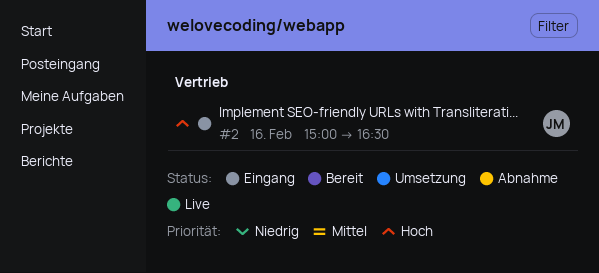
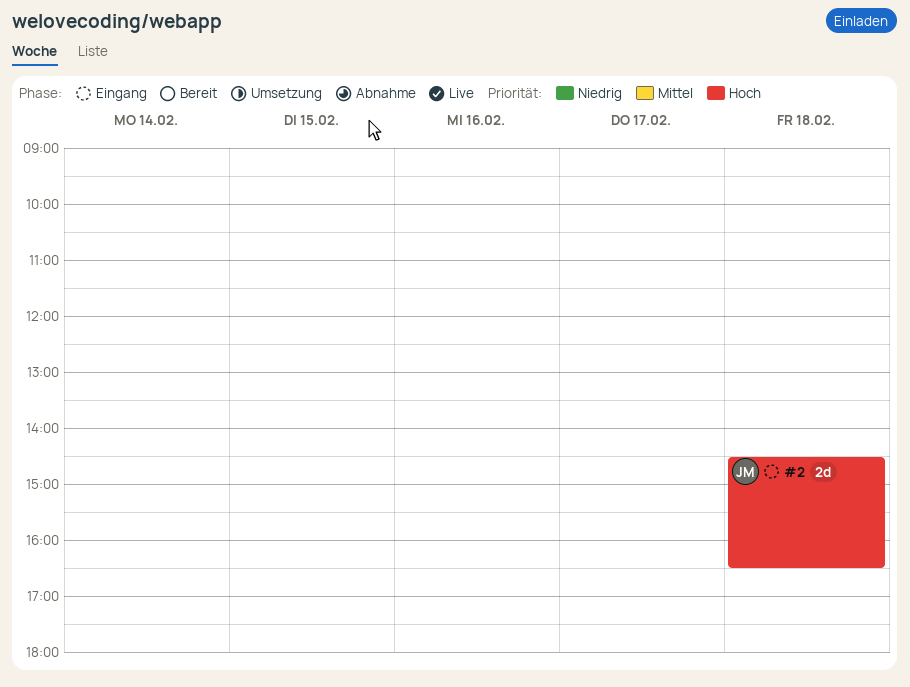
#2, day: Feb 16 -> Feb 18
#2, begins: 15:00 -> 14:30

